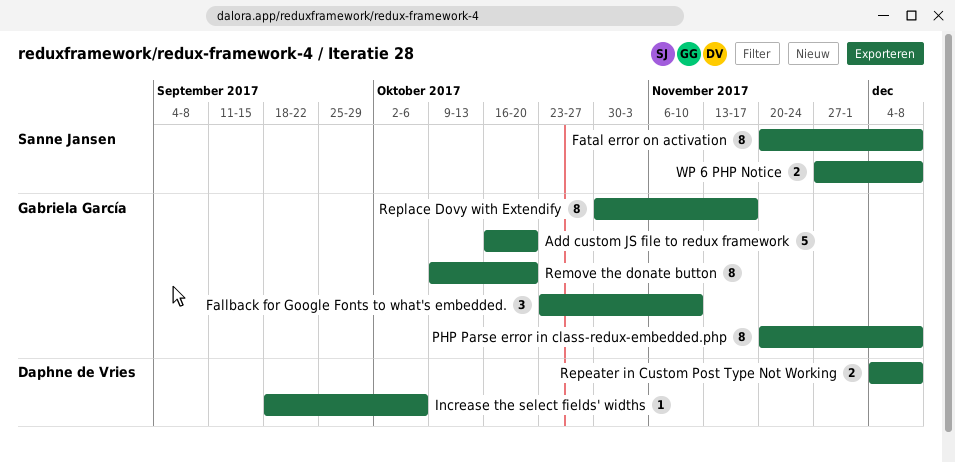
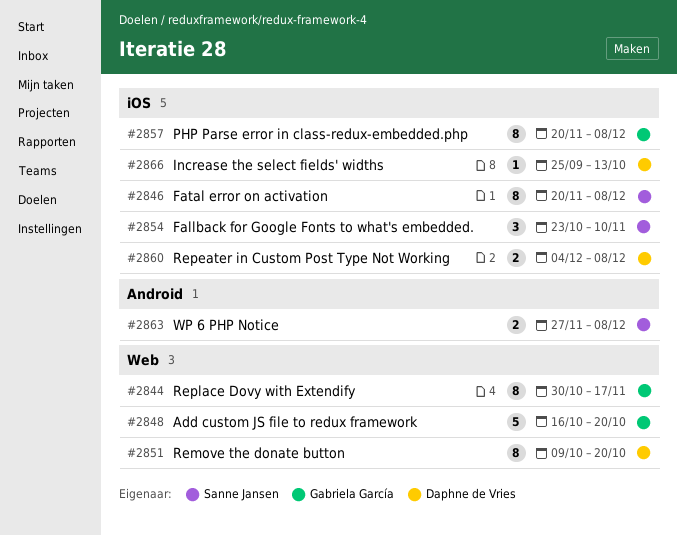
Fallback for Google Fonts to what's embedded., owner: Gabriela García -> Sanne Jansen
Increase the select fields' widths, start: Sep 18 -> Sep 25
Increase the select fields' widths, due: Oct 6 -> Oct 13
Remove the donate button, owner: Gabriela García -> Daphne de Vries

